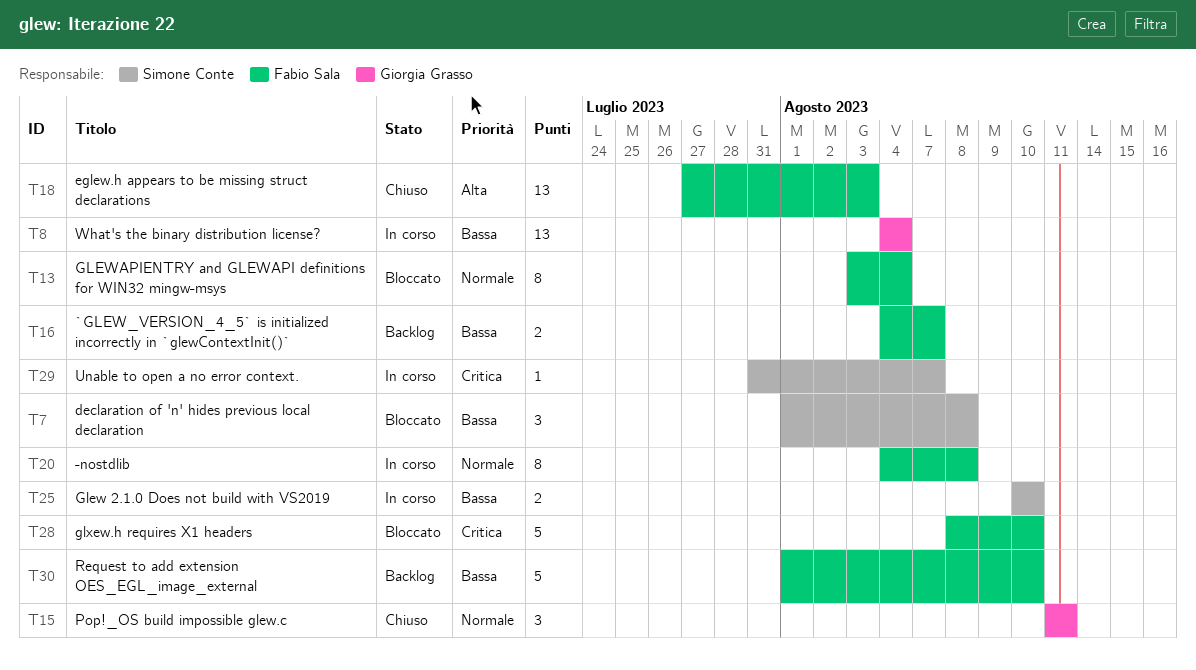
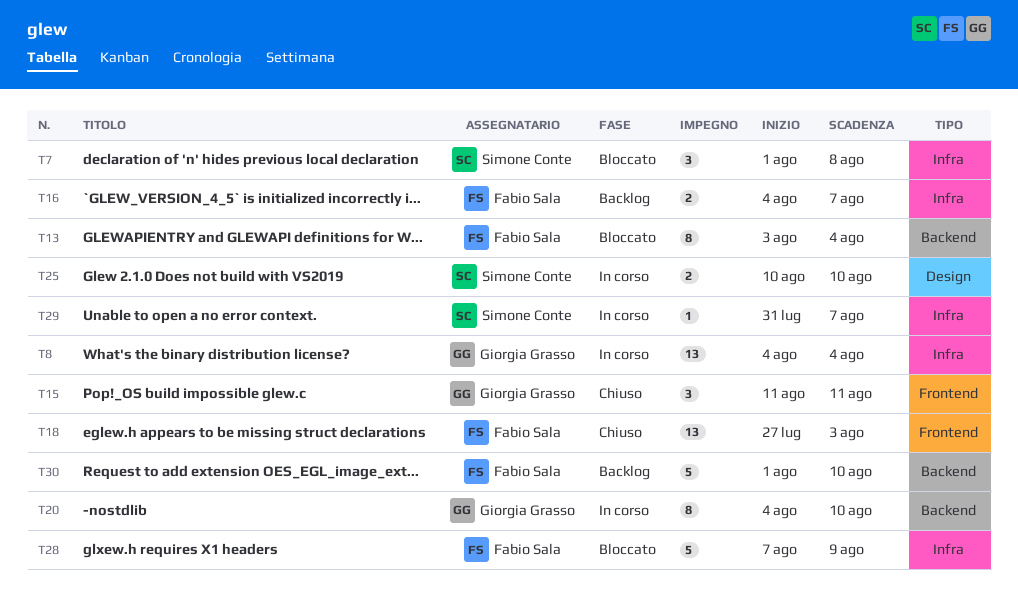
T20, owner: Fabio Sala -> Giorgia Grasso
T20, due: Aug 8 -> Aug 10
T28, start: Aug 8 -> Aug 7
T28, due: Aug 10 -> Aug 9

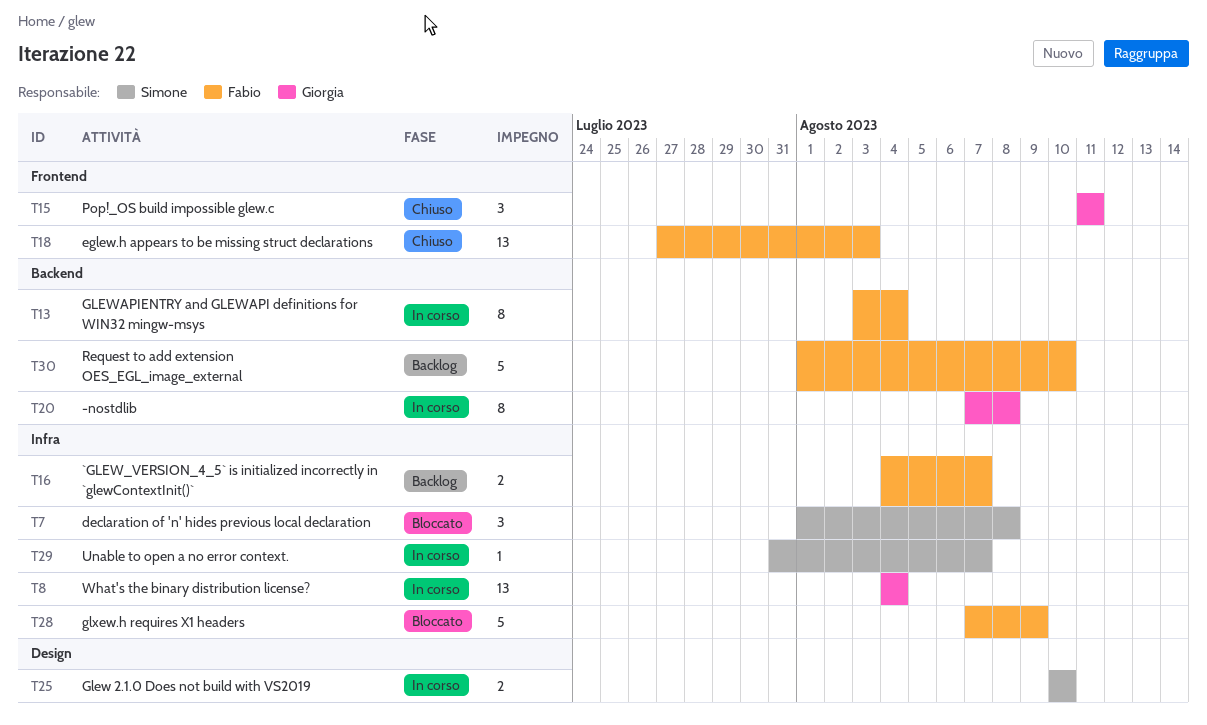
T13, status: Bloccato -> In corso
T20, start: Aug 4 -> Aug 7
T20, due: Aug 10 -> Aug 8

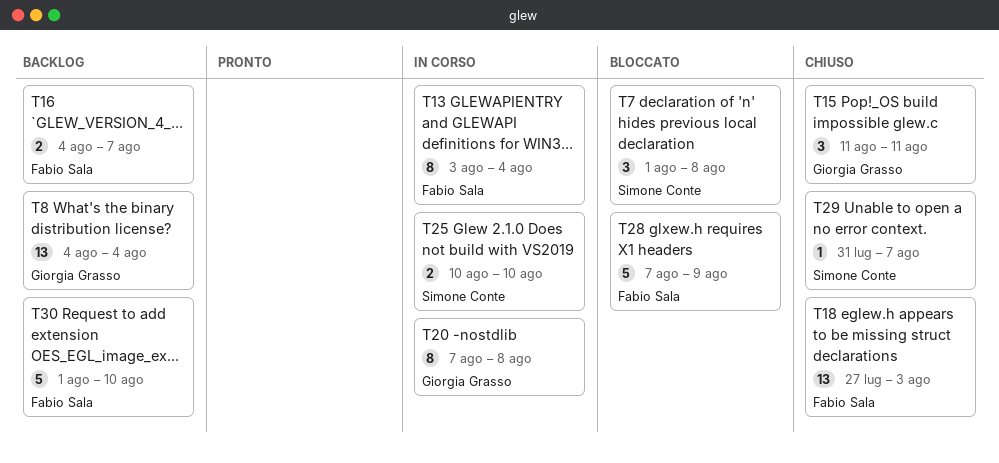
T8, status: In corso -> Backlog
T29, status: In corso -> Chiuso

